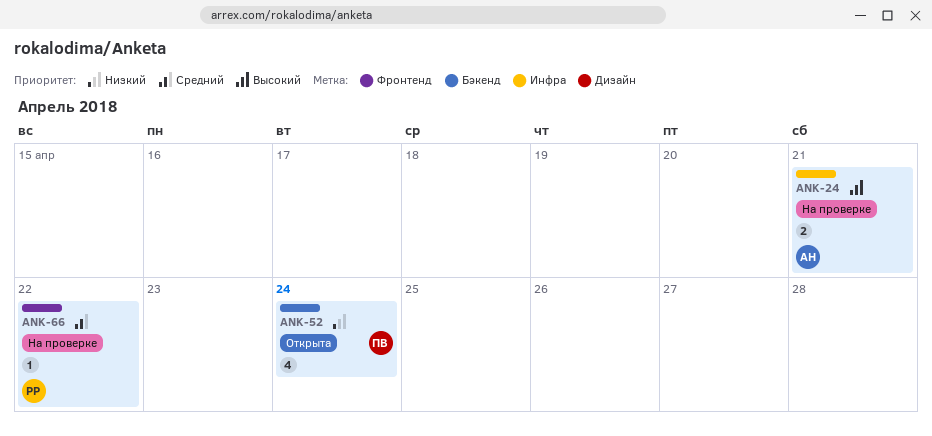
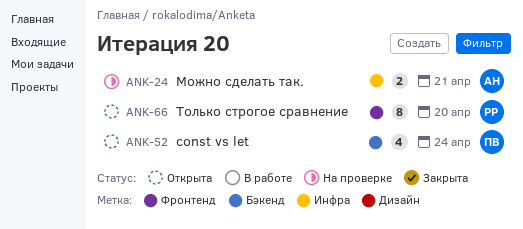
ANK-66, status: На проверке -> Открыта
ANK-66, estimate: 1 -> 8
ANK-66, due: Apr 22 -> Apr 20

